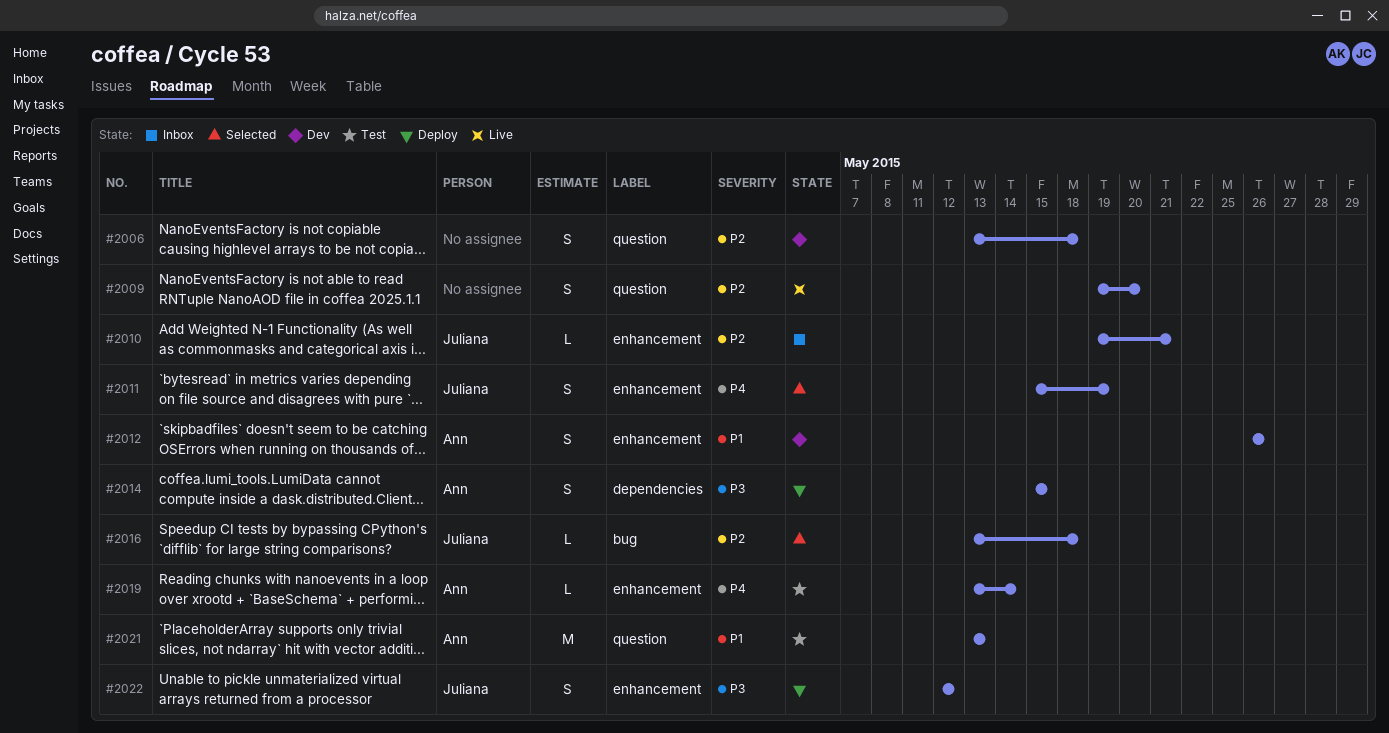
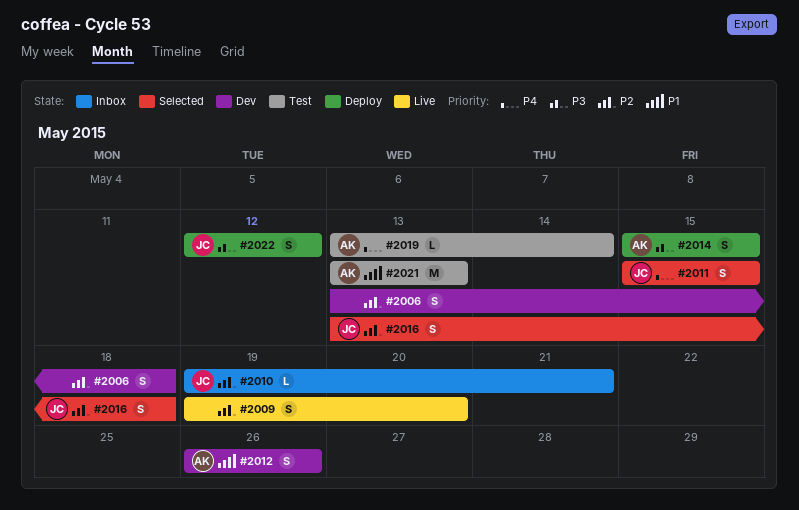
#2011, due: May 19 -> May 15
#2016, estimate: L -> S

